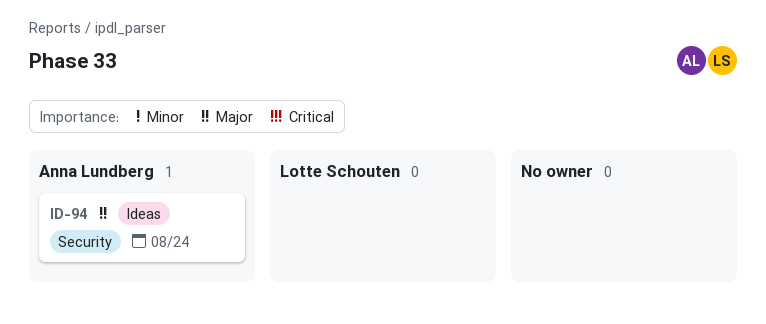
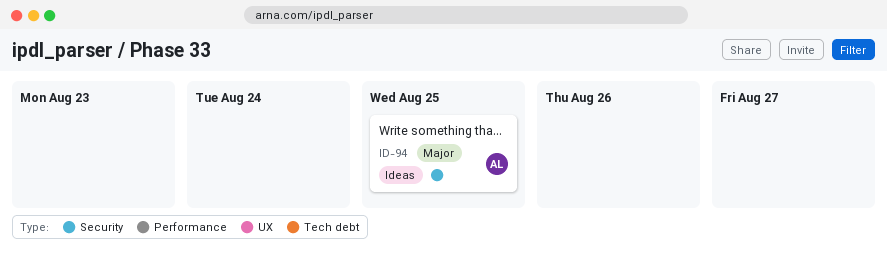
ID-94, due: Aug 24 -> Aug 25

